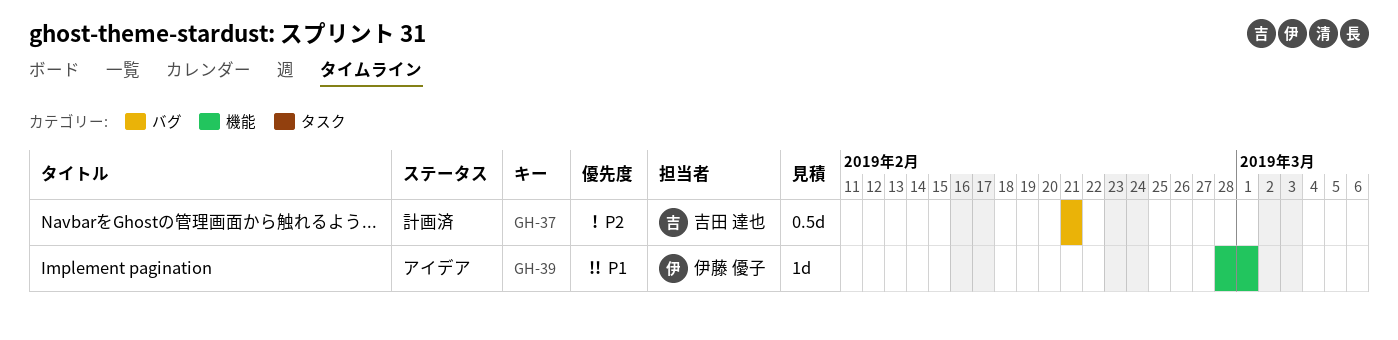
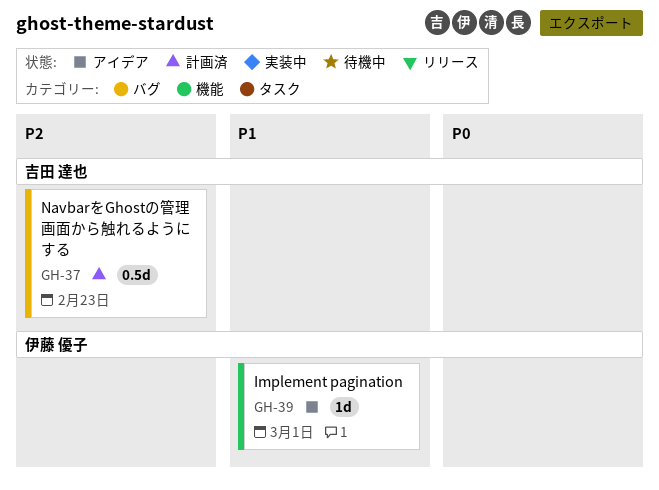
GH-37, due: Feb 21 -> Feb 23

